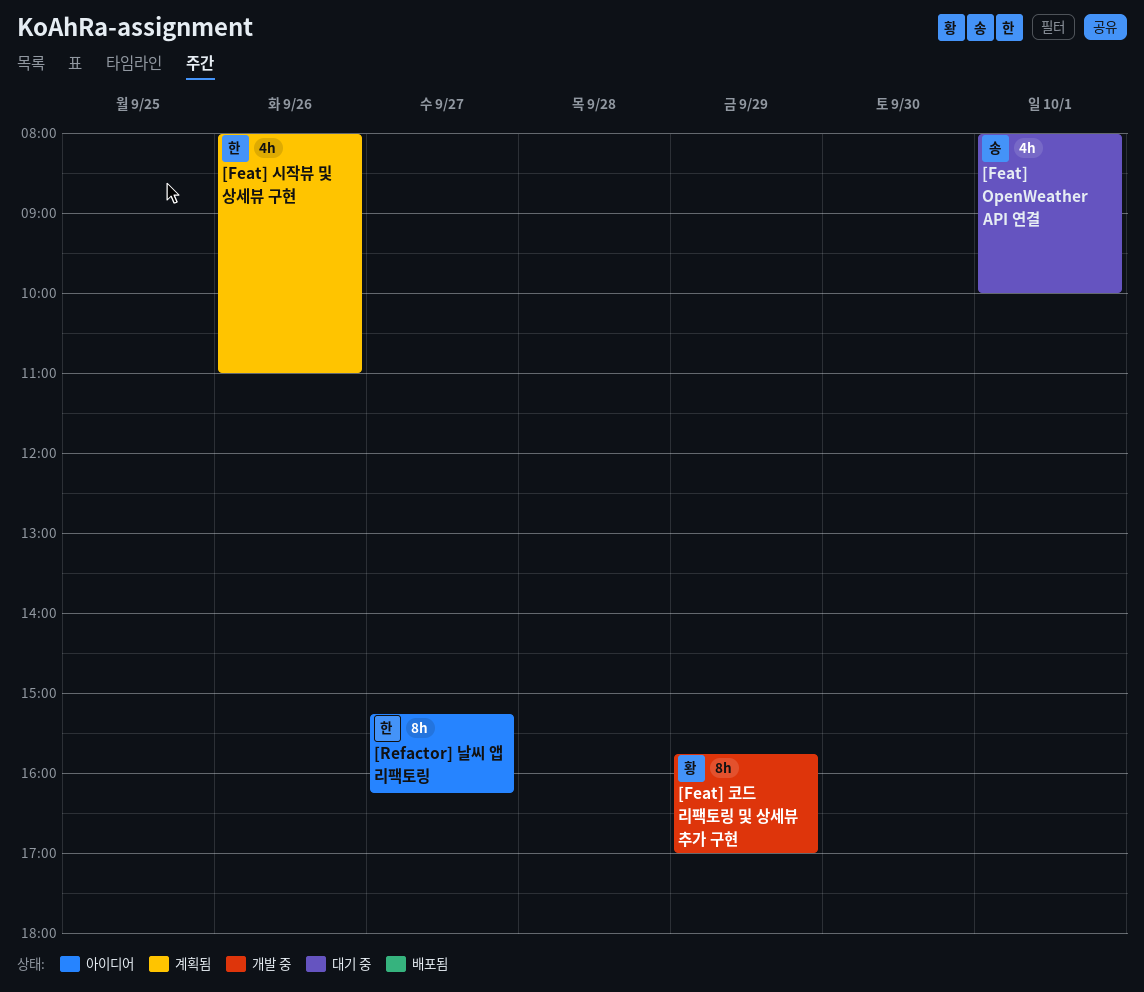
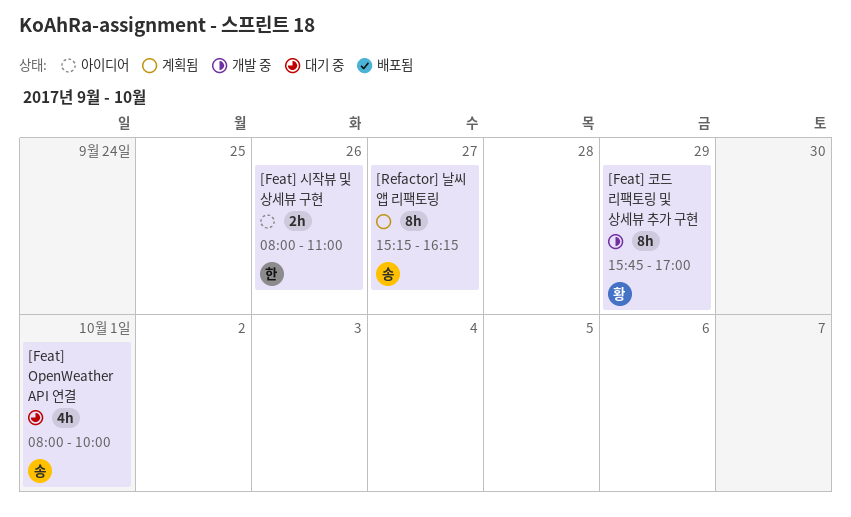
[Feat] 시작뷰 및 상세뷰 구현, status: 계획됨 -> 아이디어
[Feat] 시작뷰 및 상세뷰 구현, estimate: 4h -> 2h
[Refactor] 날씨 앱 리팩토링, status: 아이디어 -> 계획됨
[Refactor] 날씨 앱 리팩토링, owner: 한 -> 송

